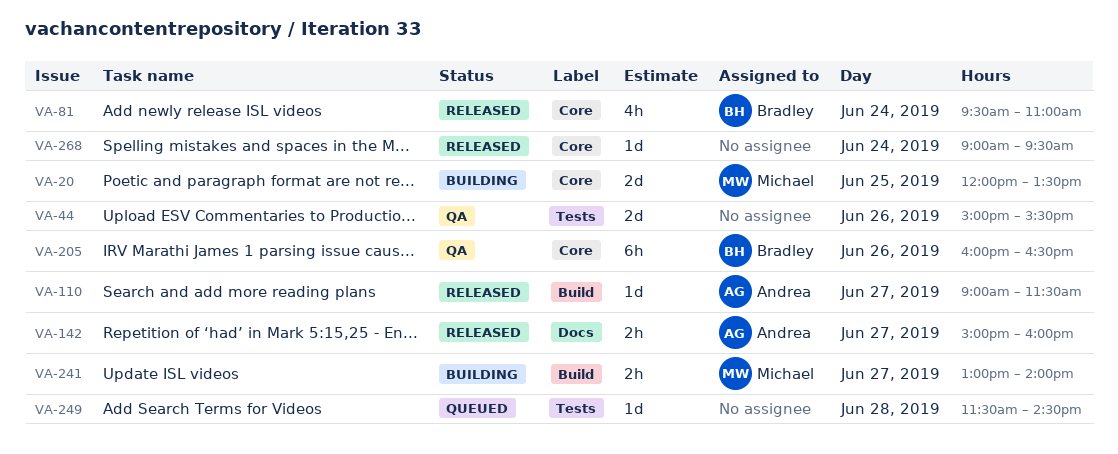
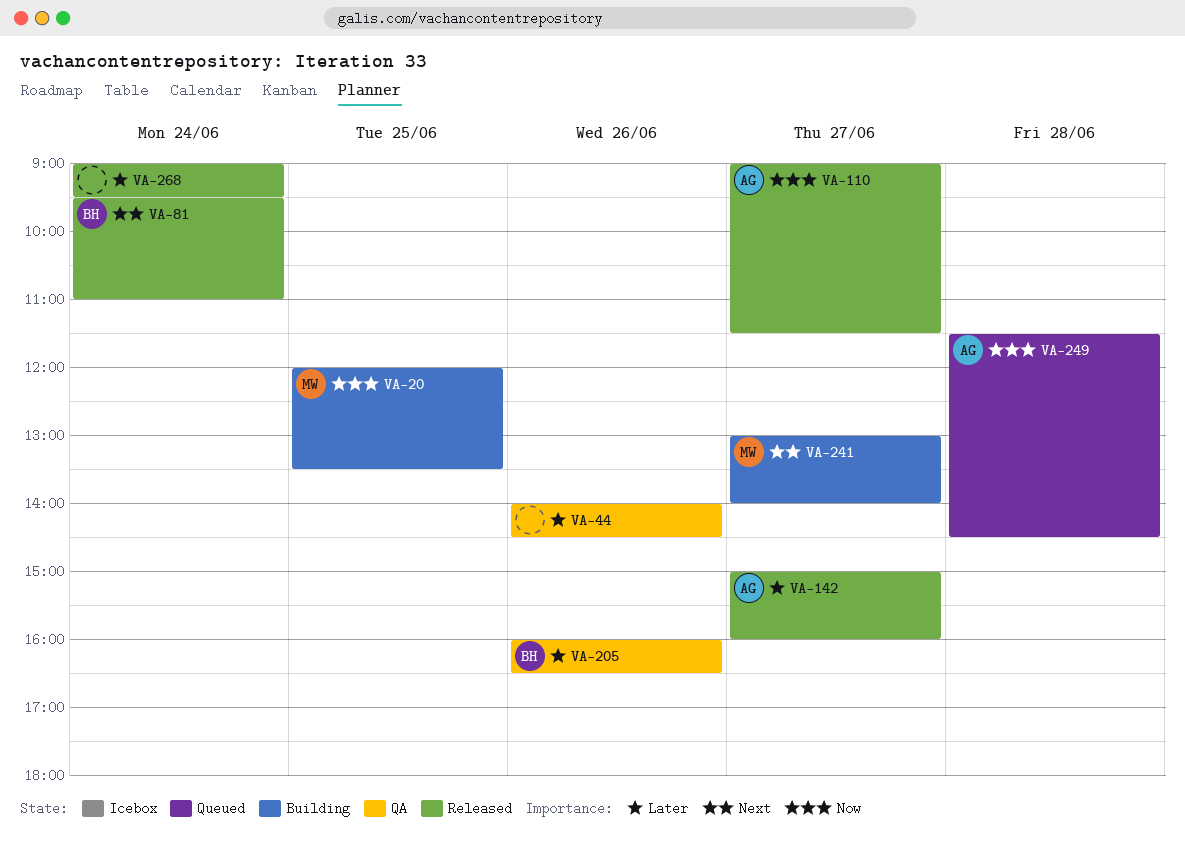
VA-44, begins: 15:00 -> 14:00
VA-44, ends: 15:30 -> 14:30
VA-249, owner: none -> Andrea

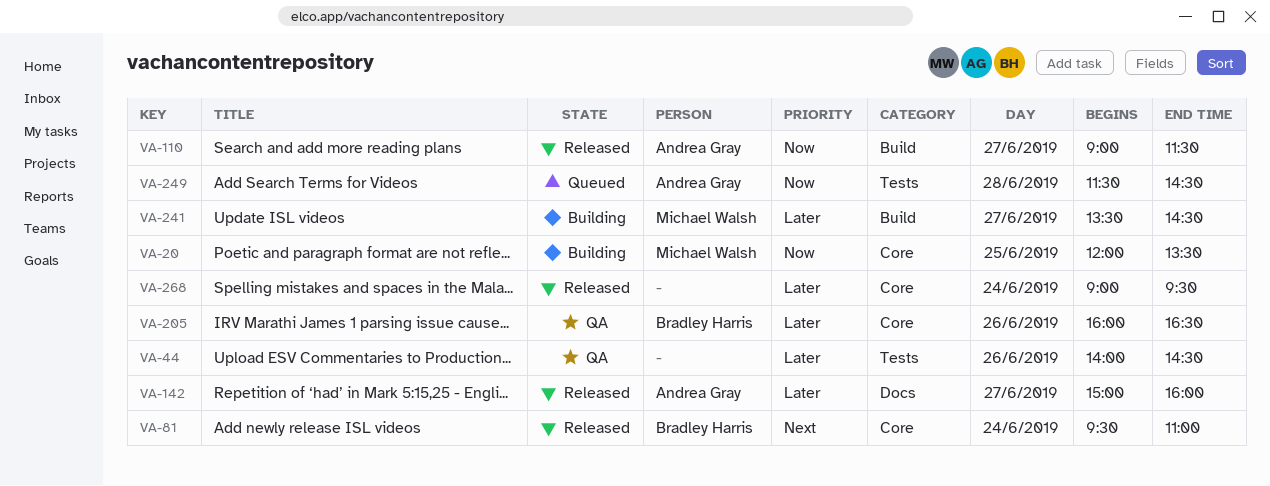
VA-241, priority: Next -> Later
VA-241, begins: 13:00 -> 13:30
VA-241, ends: 14:00 -> 14:30

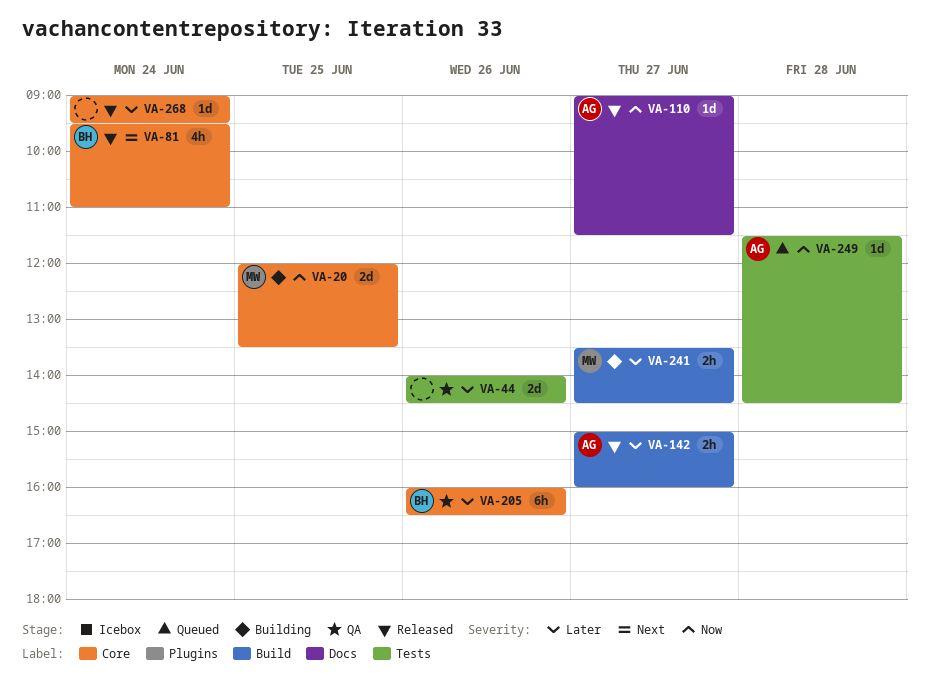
VA-110, label: Build -> Docs
VA-142, label: Docs -> Build

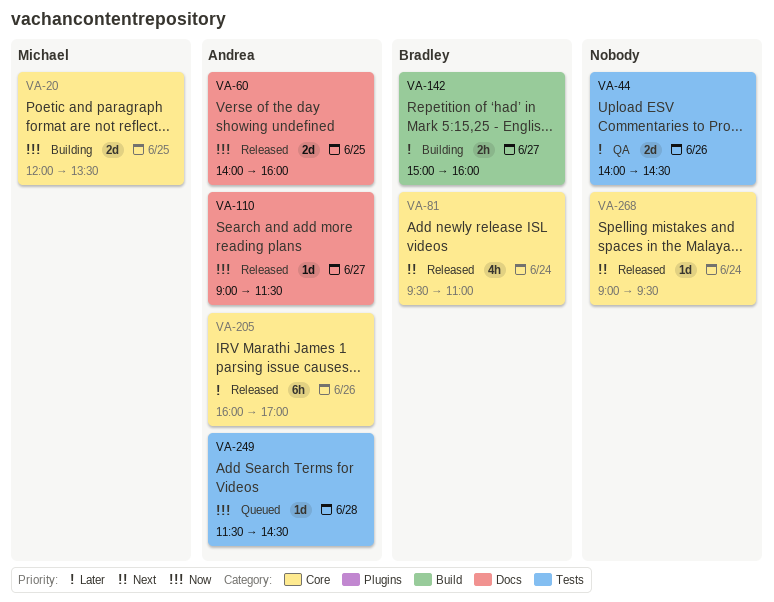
VA-60: none -> present
VA-142, status: Released -> Building
VA-142, owner: Andrea -> Bradley
VA-205, status: QA -> Released
VA-205, owner: Bradley -> Andrea
VA-205, ends: 16:30 -> 17:00
VA-241: present -> none
VA-268, priority: Later -> Next

